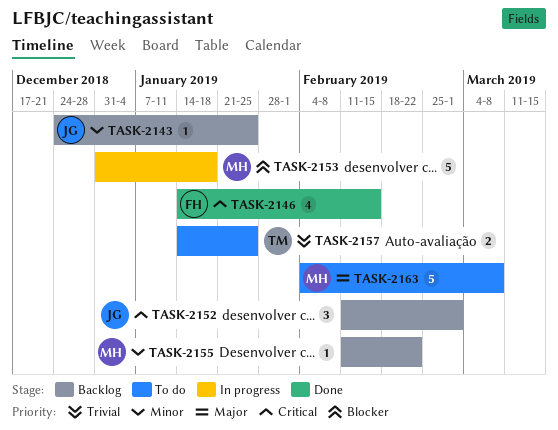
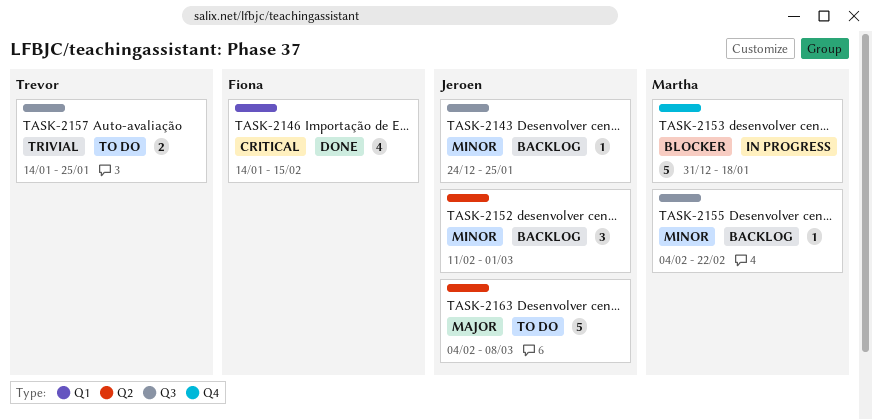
TASK-2152, priority: Critical -> Minor
TASK-2155, start: Feb 11 -> Feb 4
TASK-2163, owner: Martha -> Jeroen

